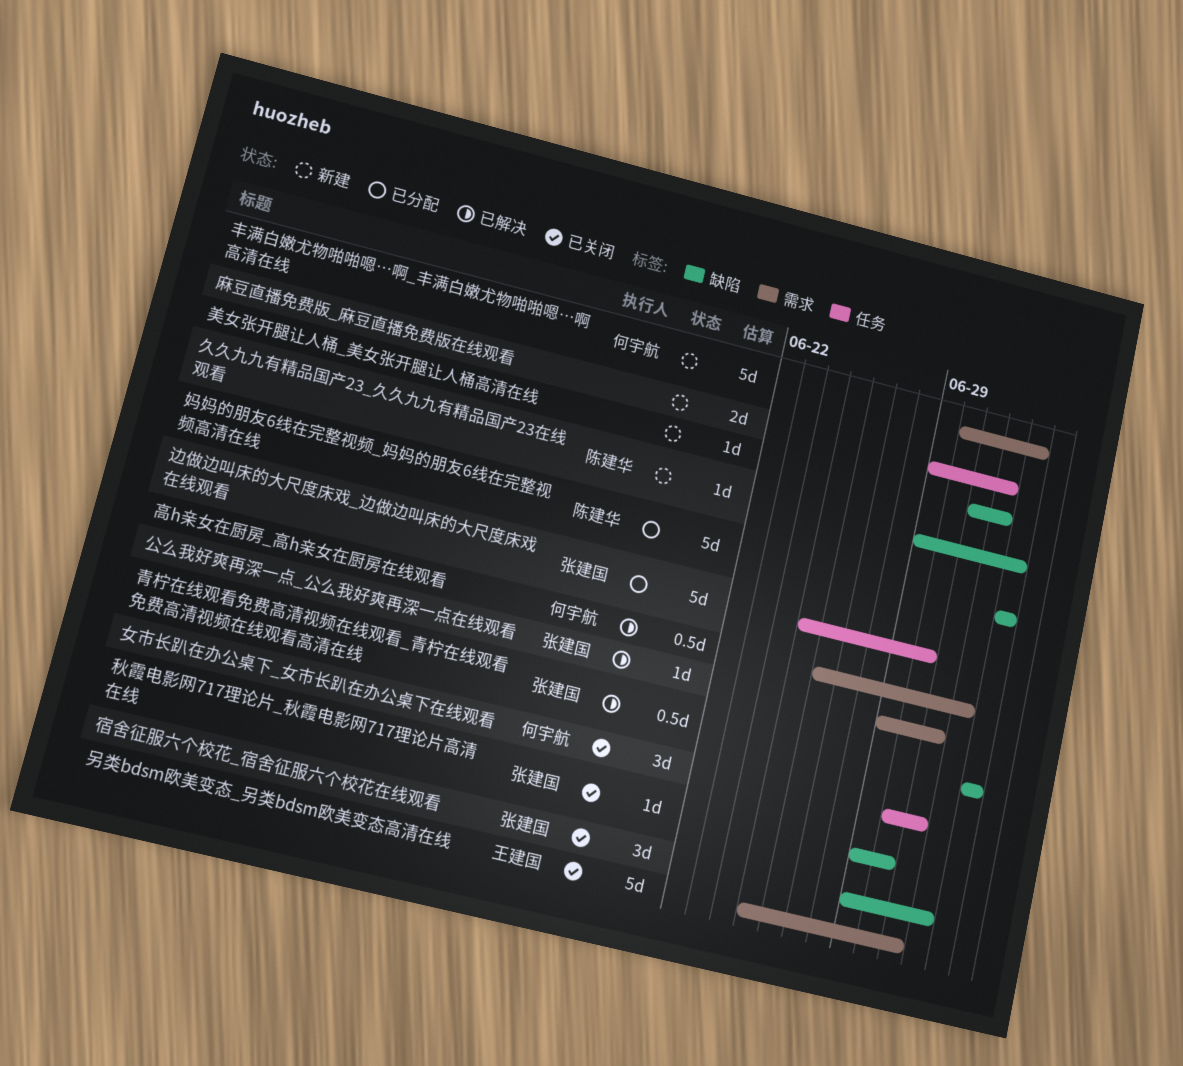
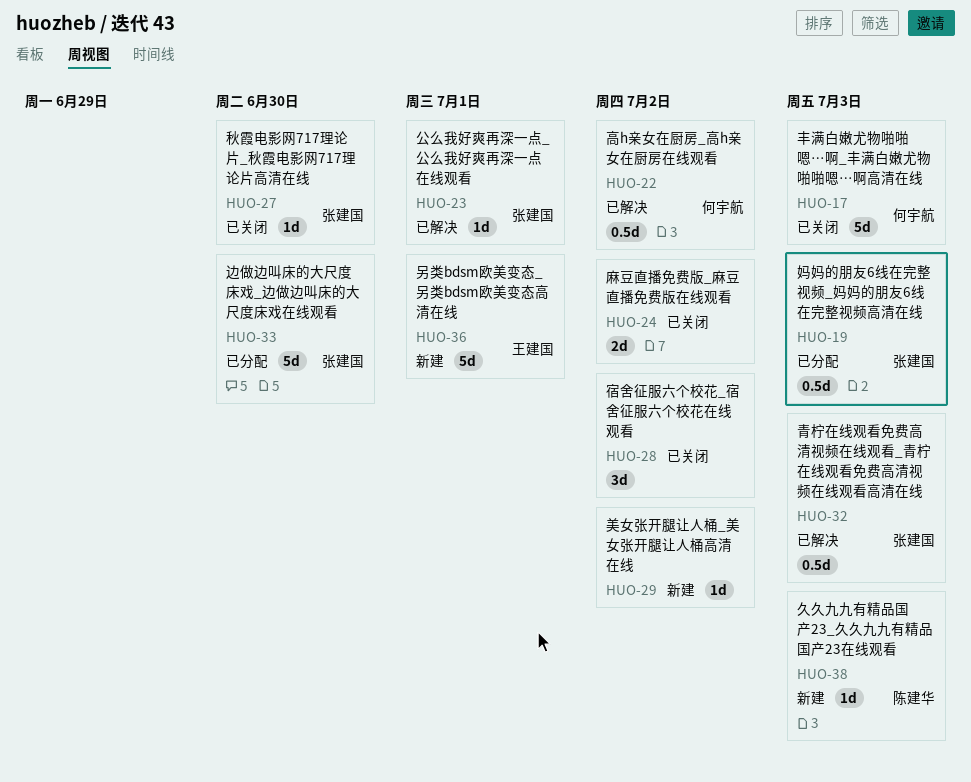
丰满白嫩尤物啪啪嗯…啊_丰满白嫩尤物啪啪嗯…啊高清在线, status: 新建 -> 已关闭
另类bdsm欧美变态_另类bdsm欧美变态高清在线, status: 已关闭 -> 新建
女市长趴在办公桌下_女市长趴在办公桌下在线观看: present -> none
妈妈的朋友6线在完整视频_妈妈的朋友6线在完整视频高清在线, owner: 陈建华 -> 张建国
妈妈的朋友6线在完整视频_妈妈的朋友6线在完整视频高清在线, estimate: 5d -> 0.5d
宿舍征服六个校花_宿舍征服六个校花在线观看, owner: 张建国 -> none
麻豆直播免费版_麻豆直播免费版在线观看, status: 新建 -> 已关闭

